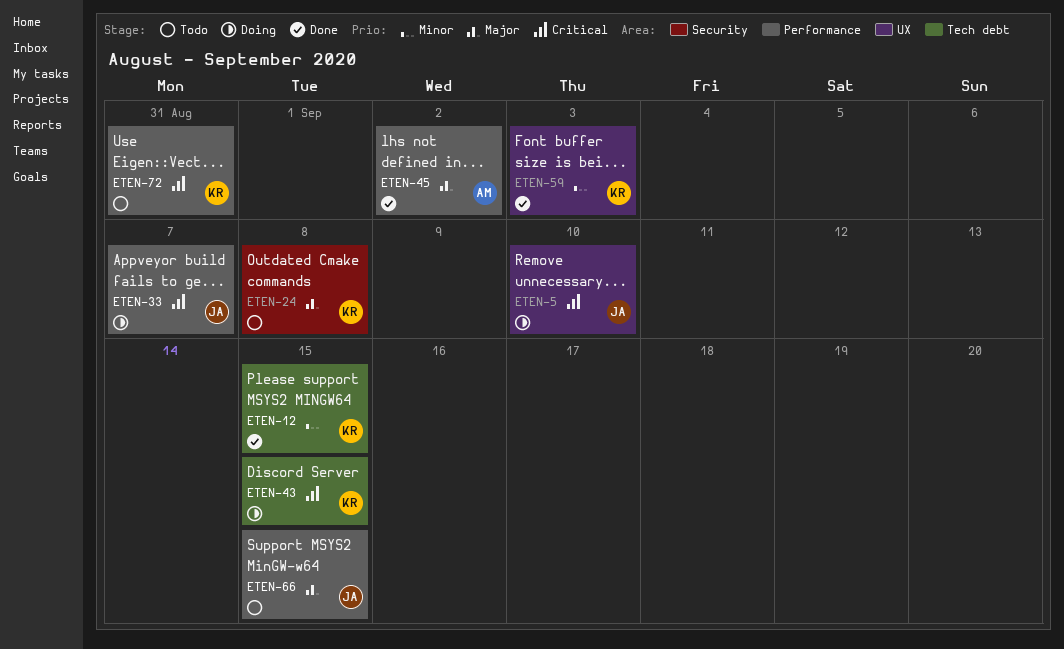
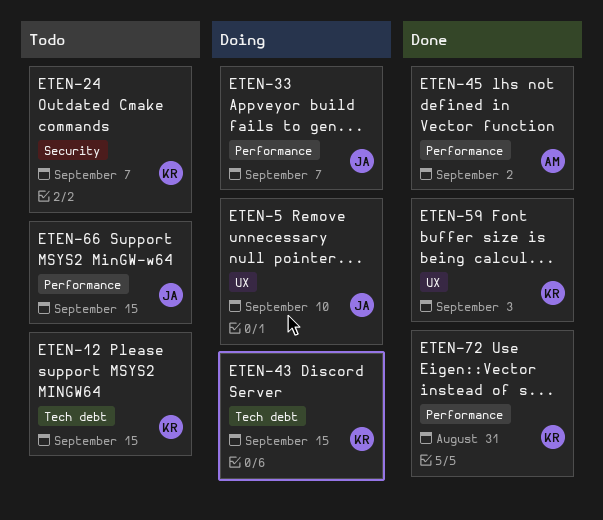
ETEN-12, status: Done -> Todo
ETEN-24, due: Sep 8 -> Sep 7
ETEN-72, status: Todo -> Done

